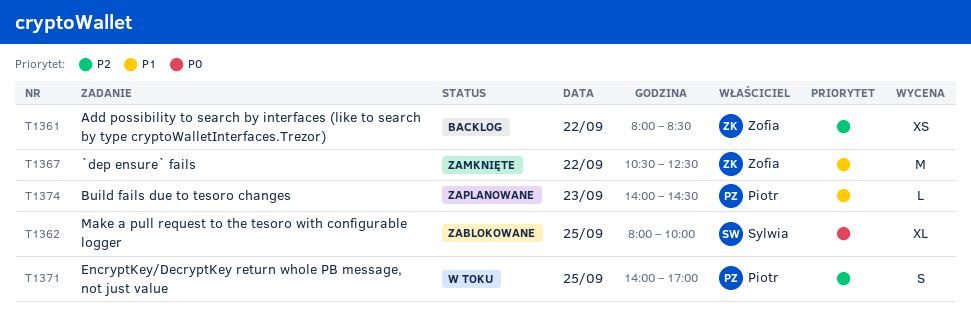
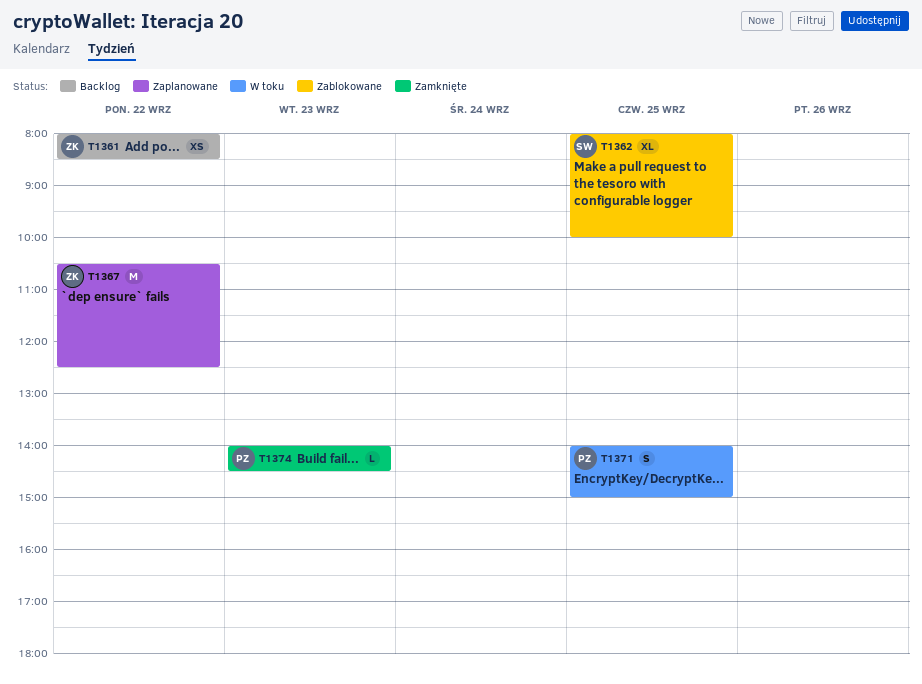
T1367, status: Zamknięte -> Zaplanowane
T1371, ends: 17:00 -> 15:00
T1374, status: Zaplanowane -> Zamknięte

